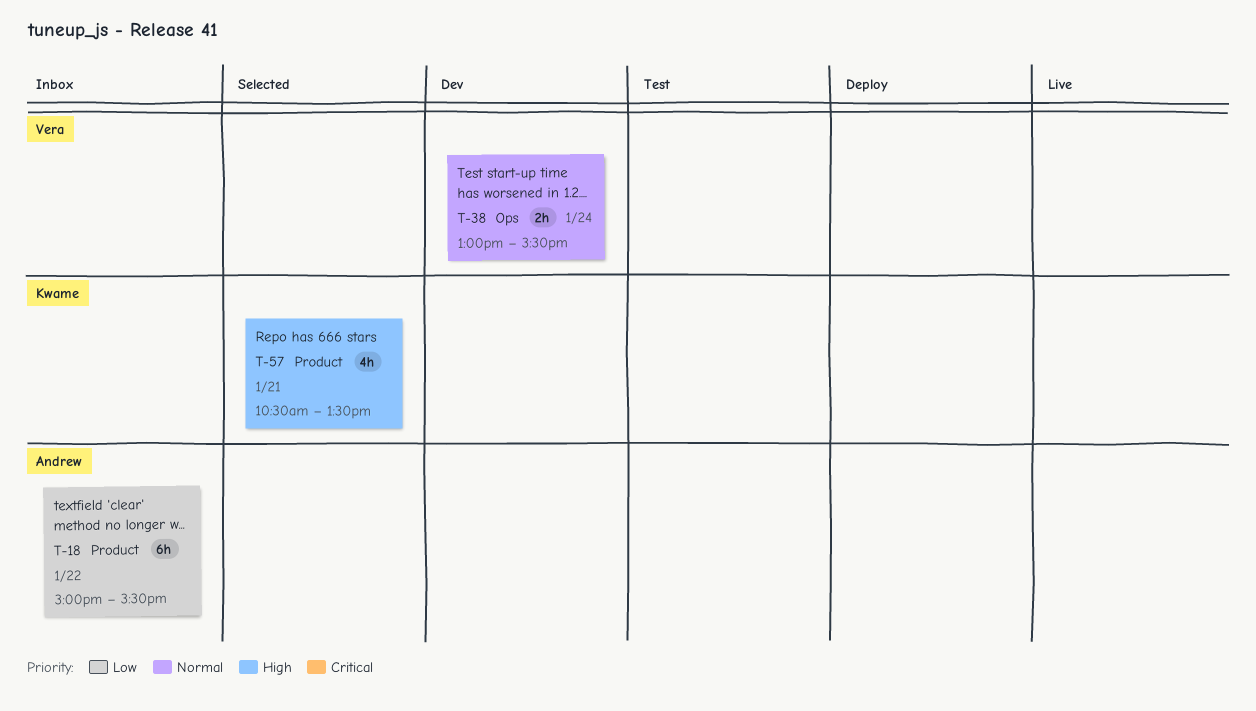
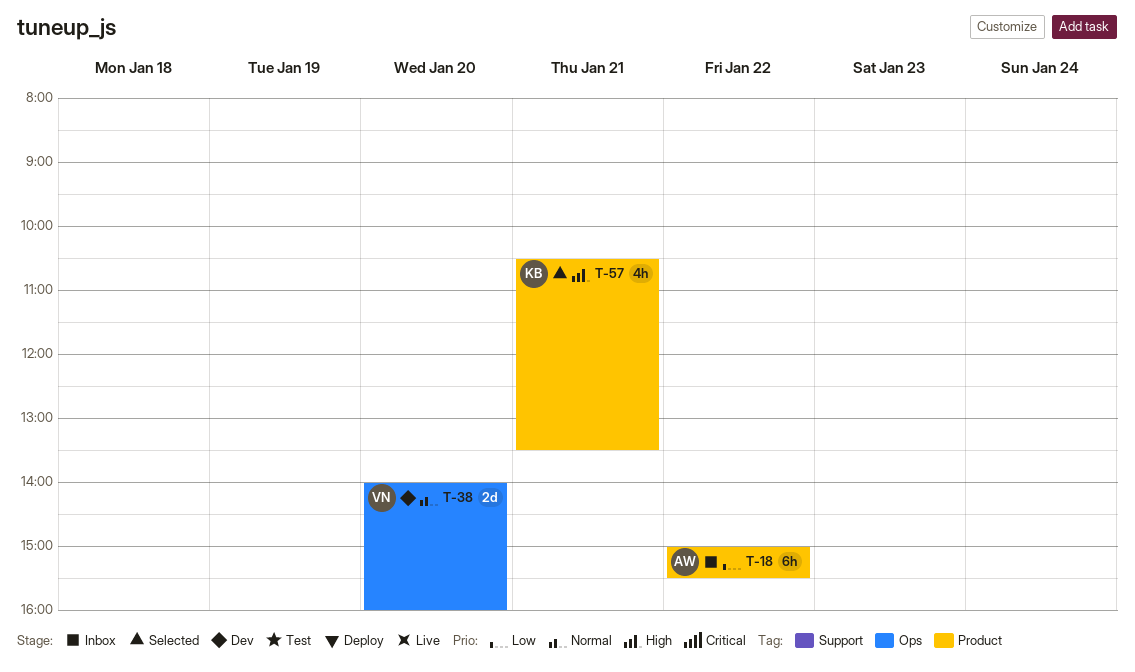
T-38, estimate: 2h -> 2d
T-38, day: Jan 24 -> Jan 20
T-38, begins: 13:00 -> 14:00
T-38, ends: 15:30 -> 16:00

